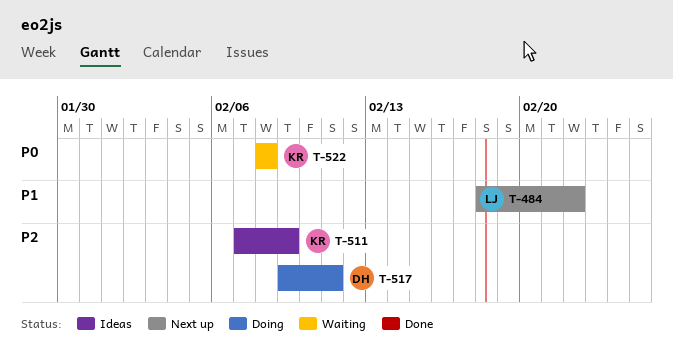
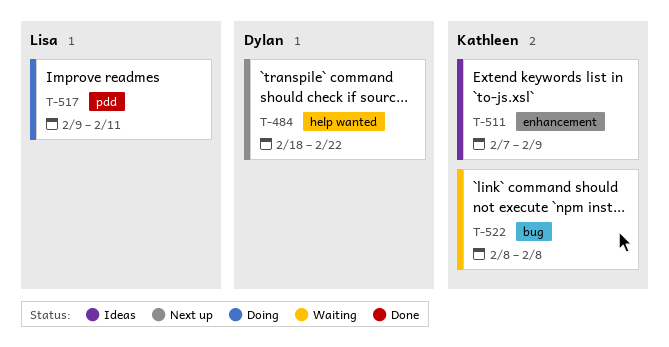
T-484, owner: Lisa -> Dylan
T-517, owner: Dylan -> Lisa

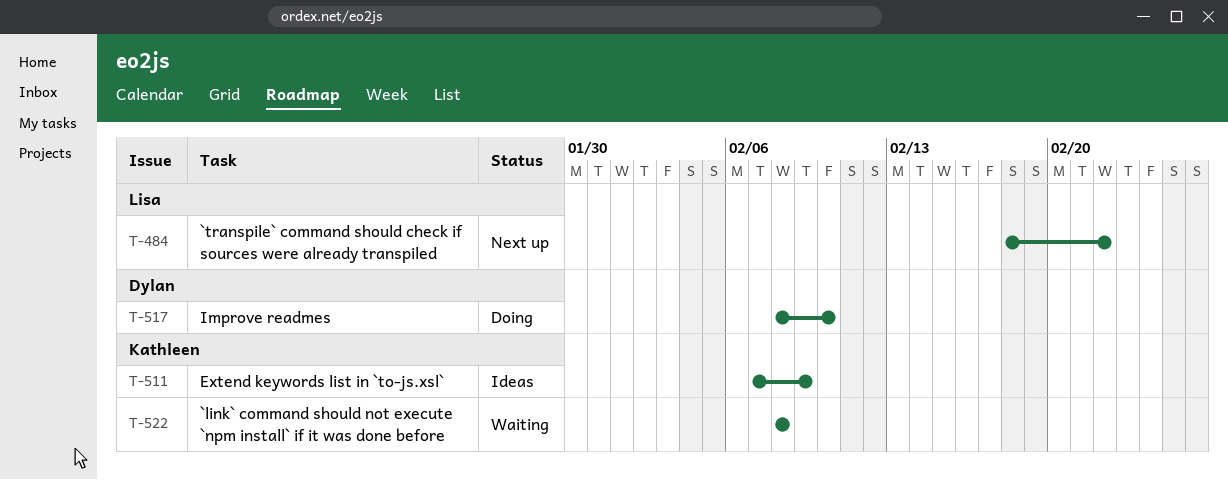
T-484, owner: Dylan -> Lisa
T-517, owner: Lisa -> Dylan
T-517, start: Feb 9 -> Feb 8
T-517, due: Feb 11 -> Feb 10

